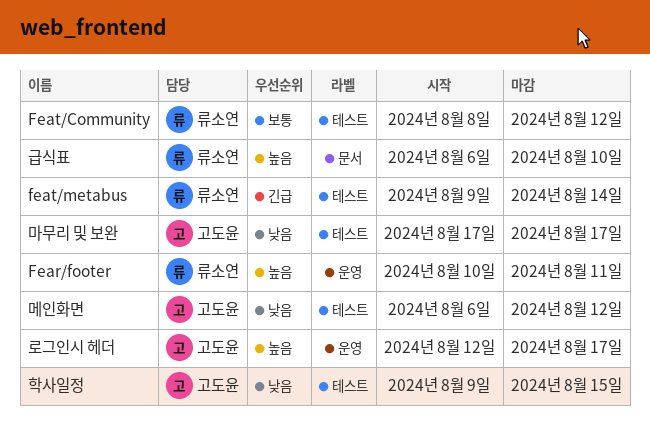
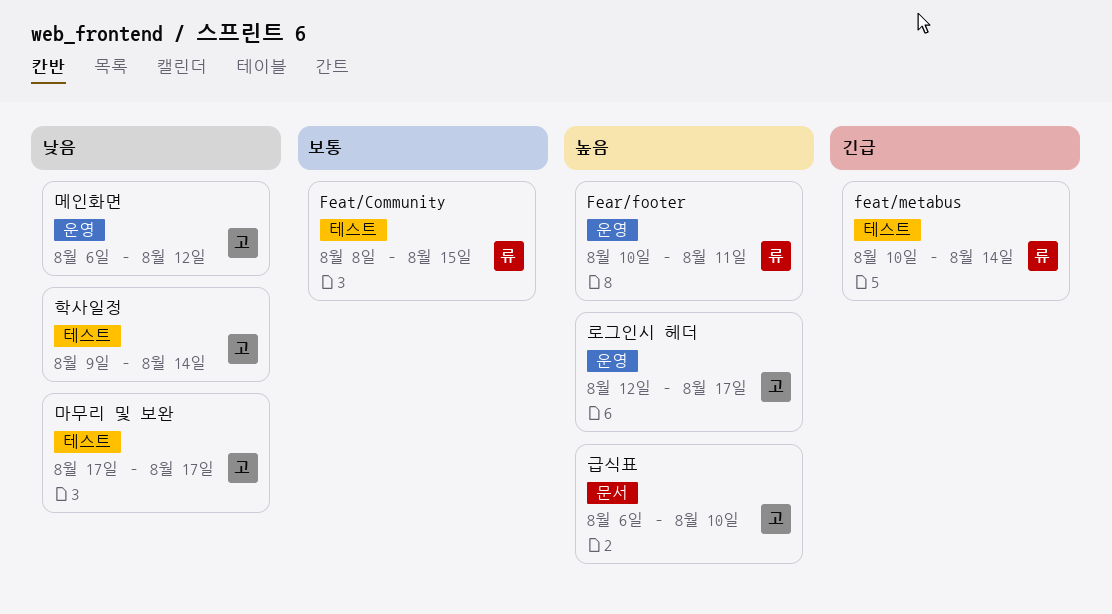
Feat/Community, due: Aug 12 -> Aug 15
feat/metabus, start: Aug 9 -> Aug 10
급식표, owner: 류소연 -> 고도윤
메인화면, label: 테스트 -> 운영
학사일정, due: Aug 15 -> Aug 14

